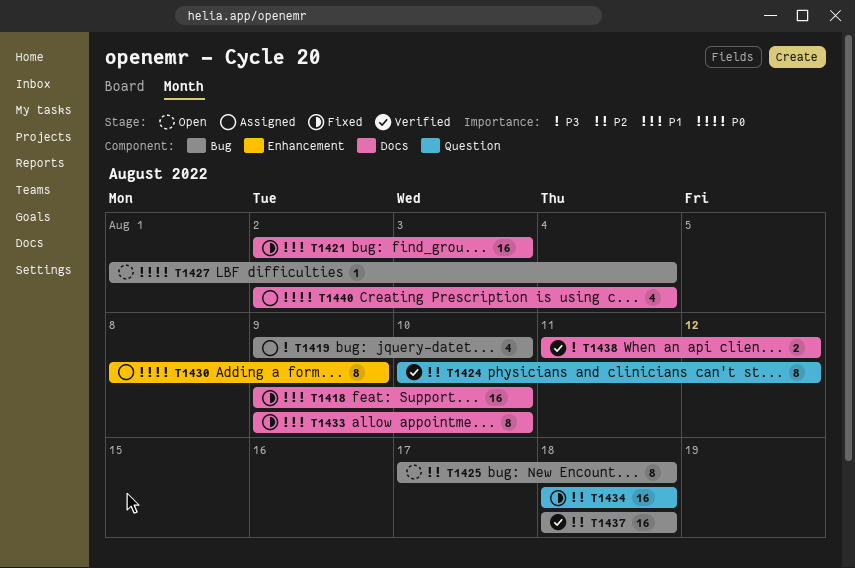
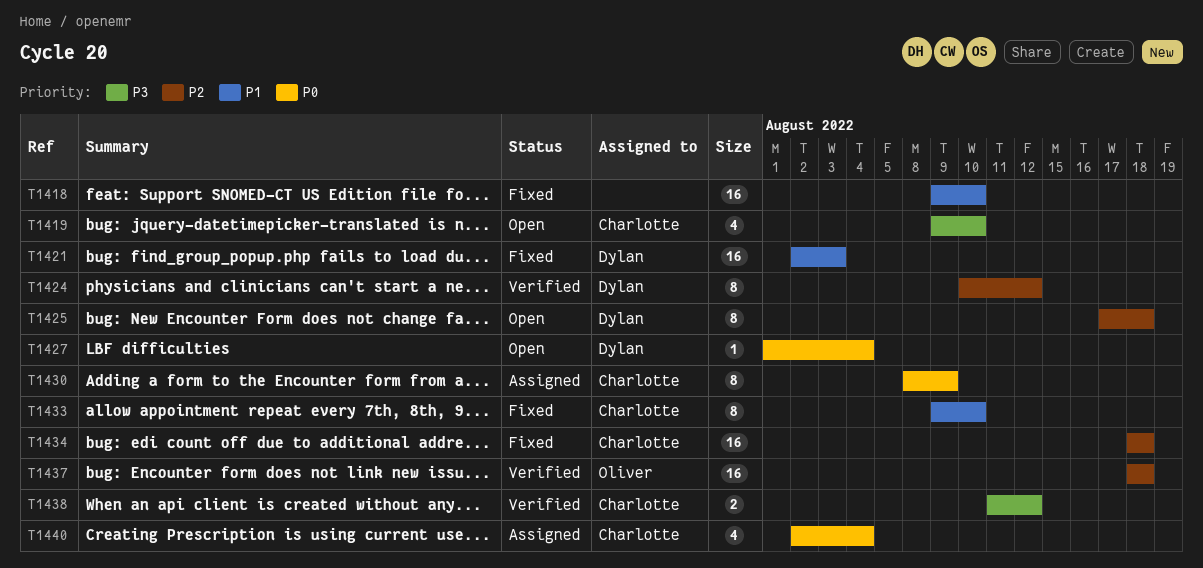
T1419, status: Assigned -> Open

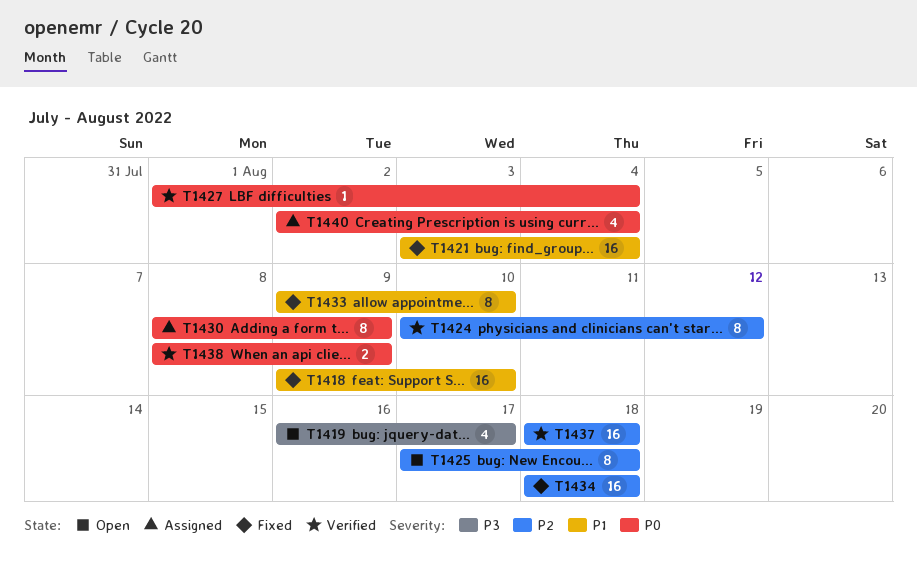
T1419, start: Aug 9 -> Aug 16
T1419, due: Aug 10 -> Aug 17
T1421, start: Aug 2 -> Aug 3
T1421, due: Aug 3 -> Aug 4
T1427, status: Open -> Verified
T1438, priority: P3 -> P0
T1438, start: Aug 11 -> Aug 8
T1438, due: Aug 12 -> Aug 9

